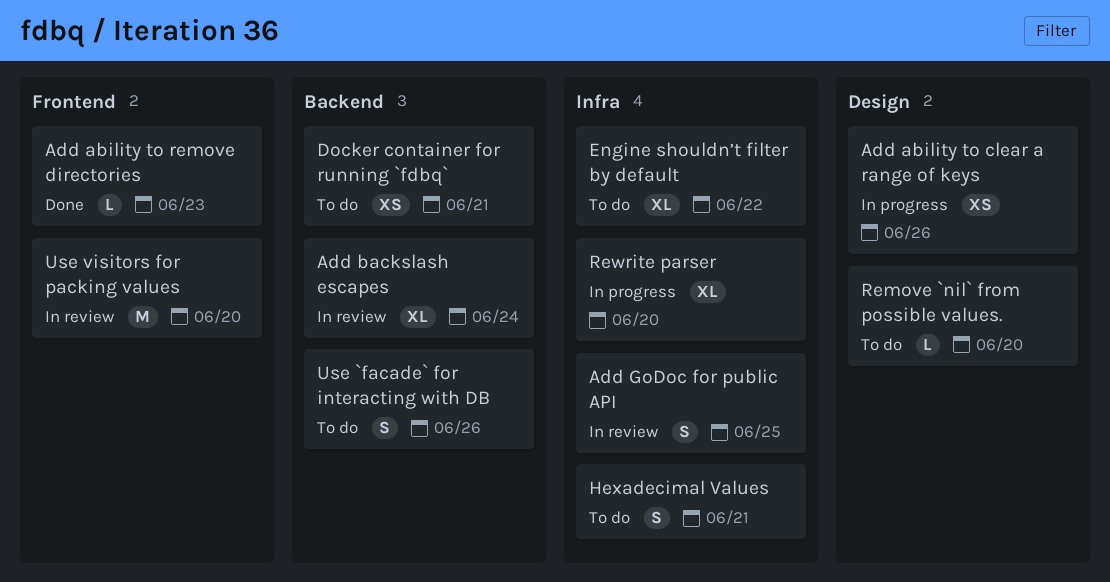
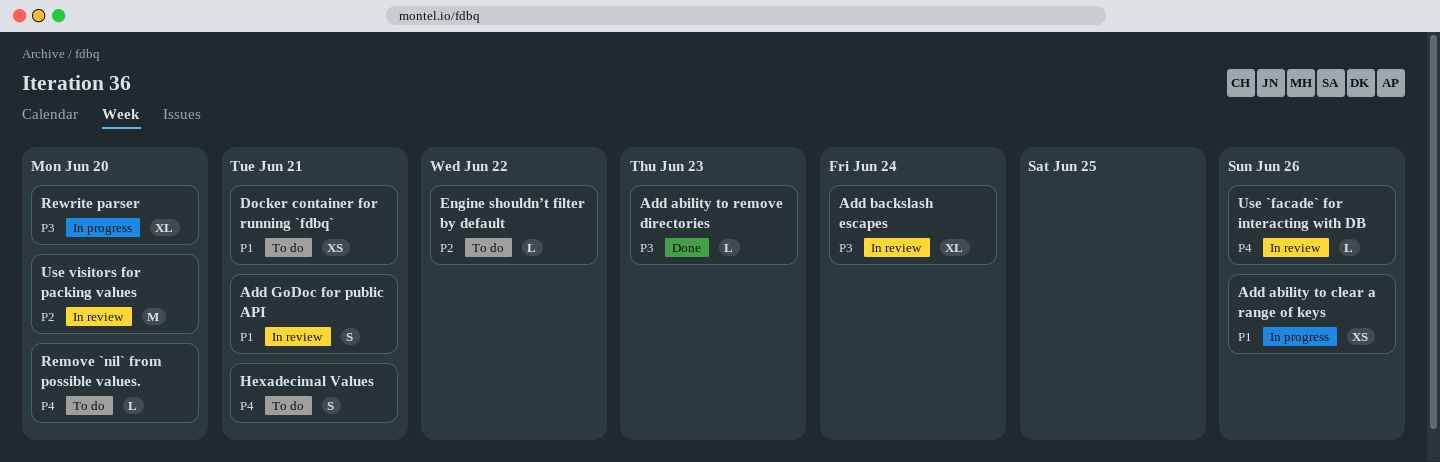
Add GoDoc for public API, due: Jun 25 -> Jun 21
Engine shouldn’t filter by default, estimate: XL -> L
Use `facade` for interacting with DB, status: To do -> In review
Use `facade` for interacting with DB, estimate: S -> L

